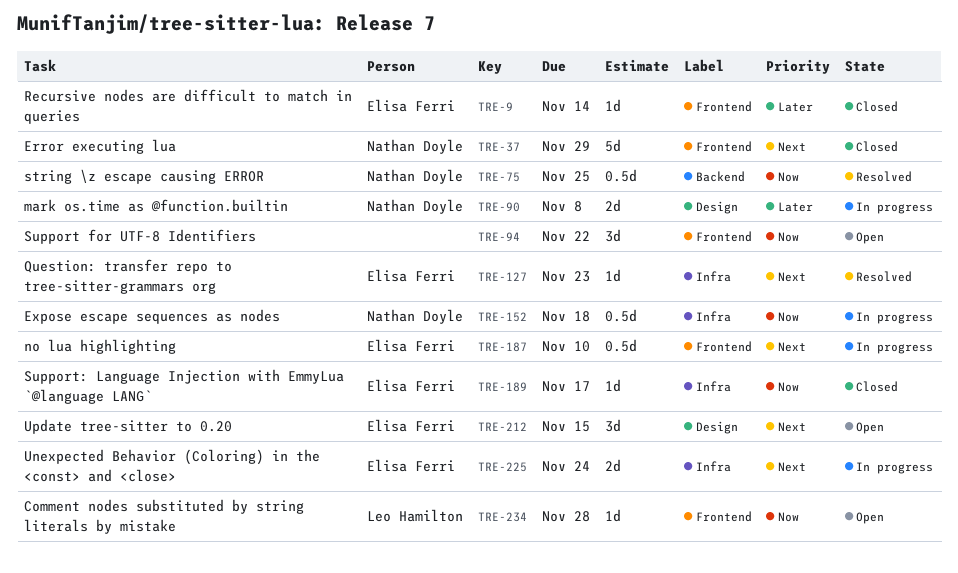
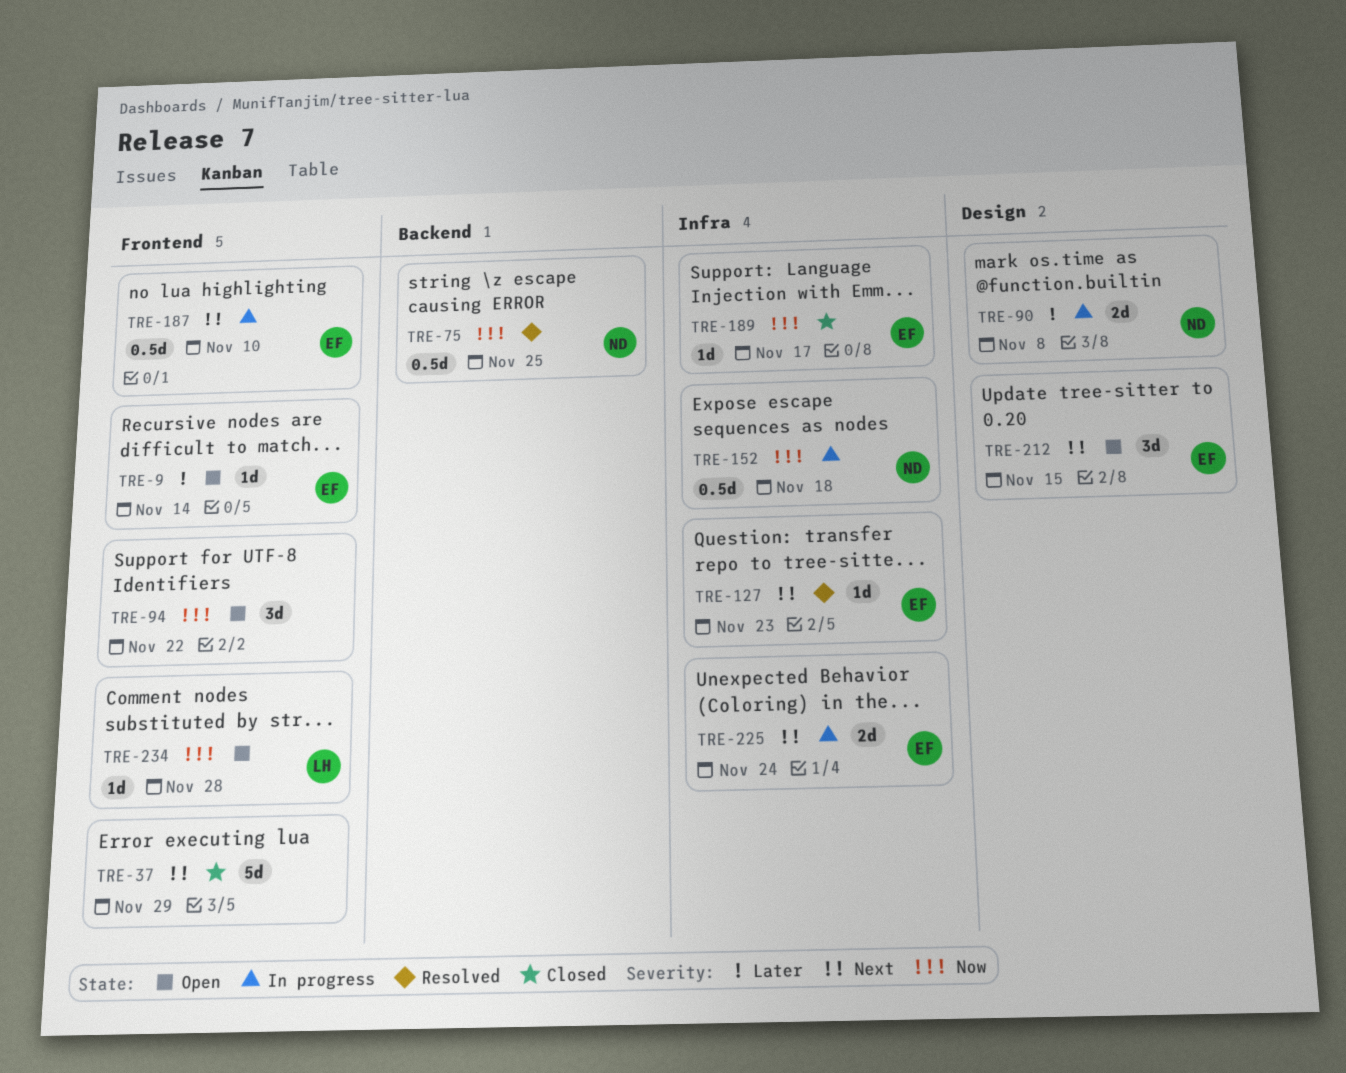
TRE-9, status: Closed -> Open
TRE-37, owner: Nathan Doyle -> none

